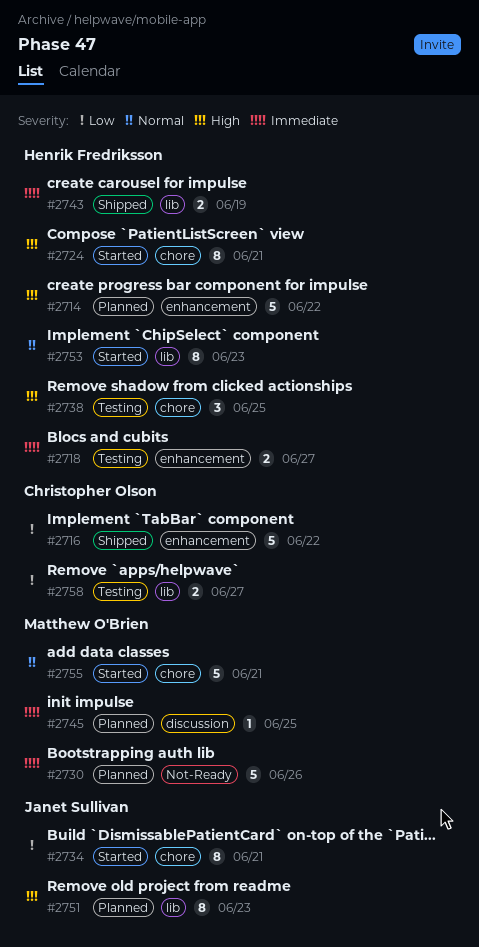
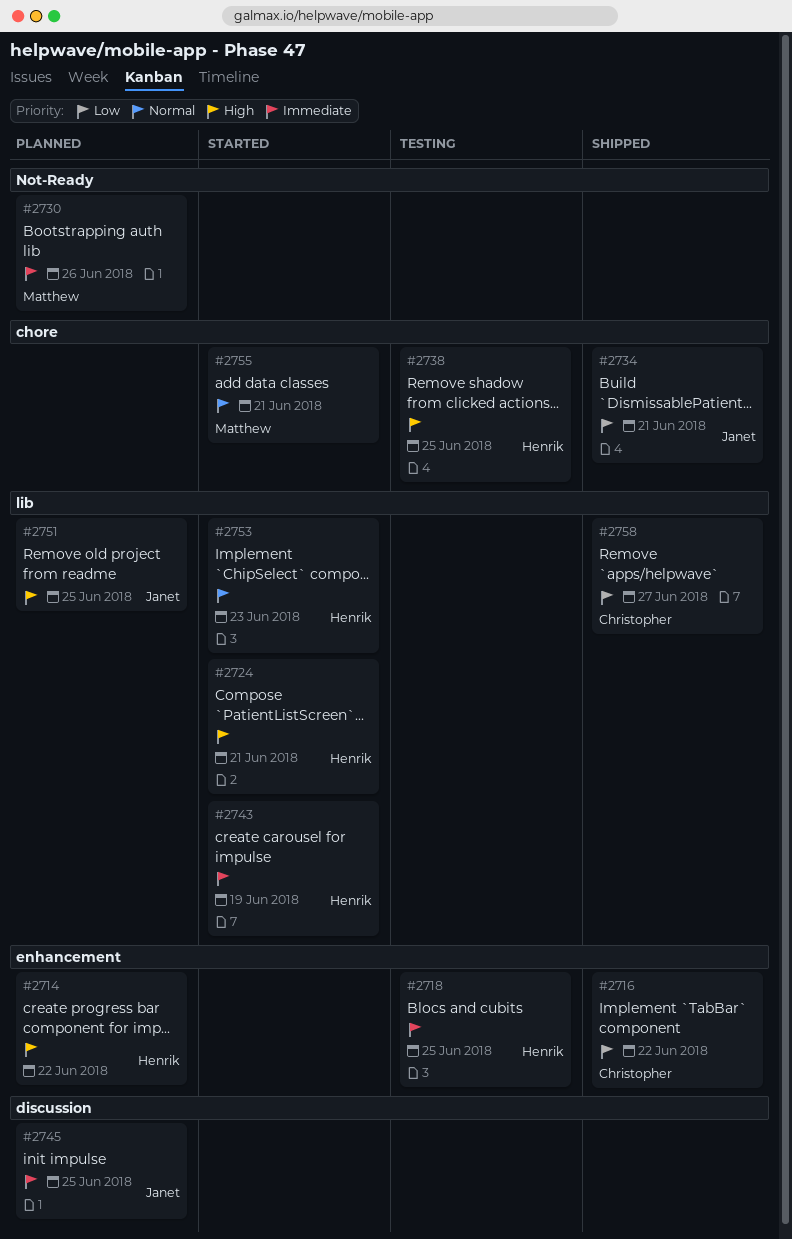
#2718, due: Jun 27 -> Jun 25
#2724, label: chore -> lib
#2734, status: Started -> Shipped
#2743, status: Shipped -> Started
#2745, owner: Matthew O'Brien -> Janet Sullivan
#2751, due: Jun 23 -> Jun 25
#2758, status: Testing -> Shipped

